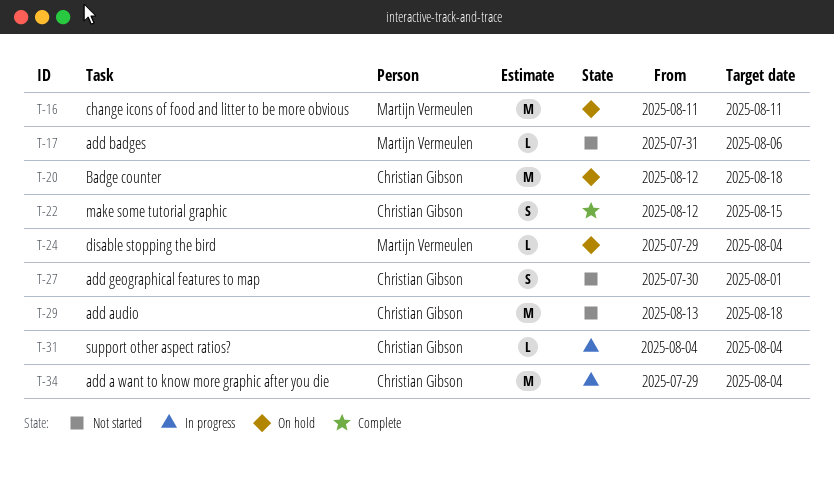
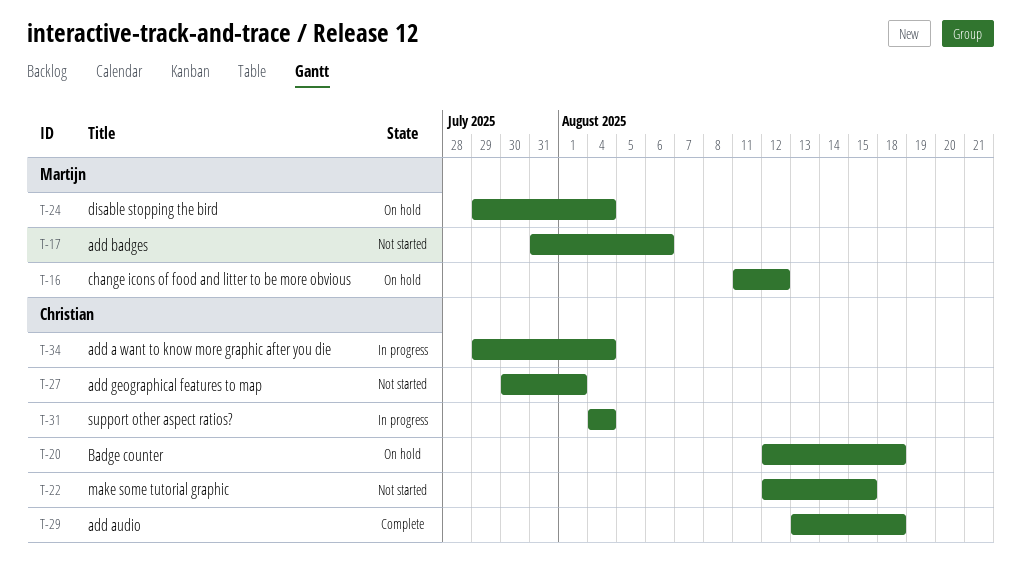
T-16, due: Aug 11 -> Aug 12
T-22, status: Complete -> Not started
T-29, status: Not started -> Complete

